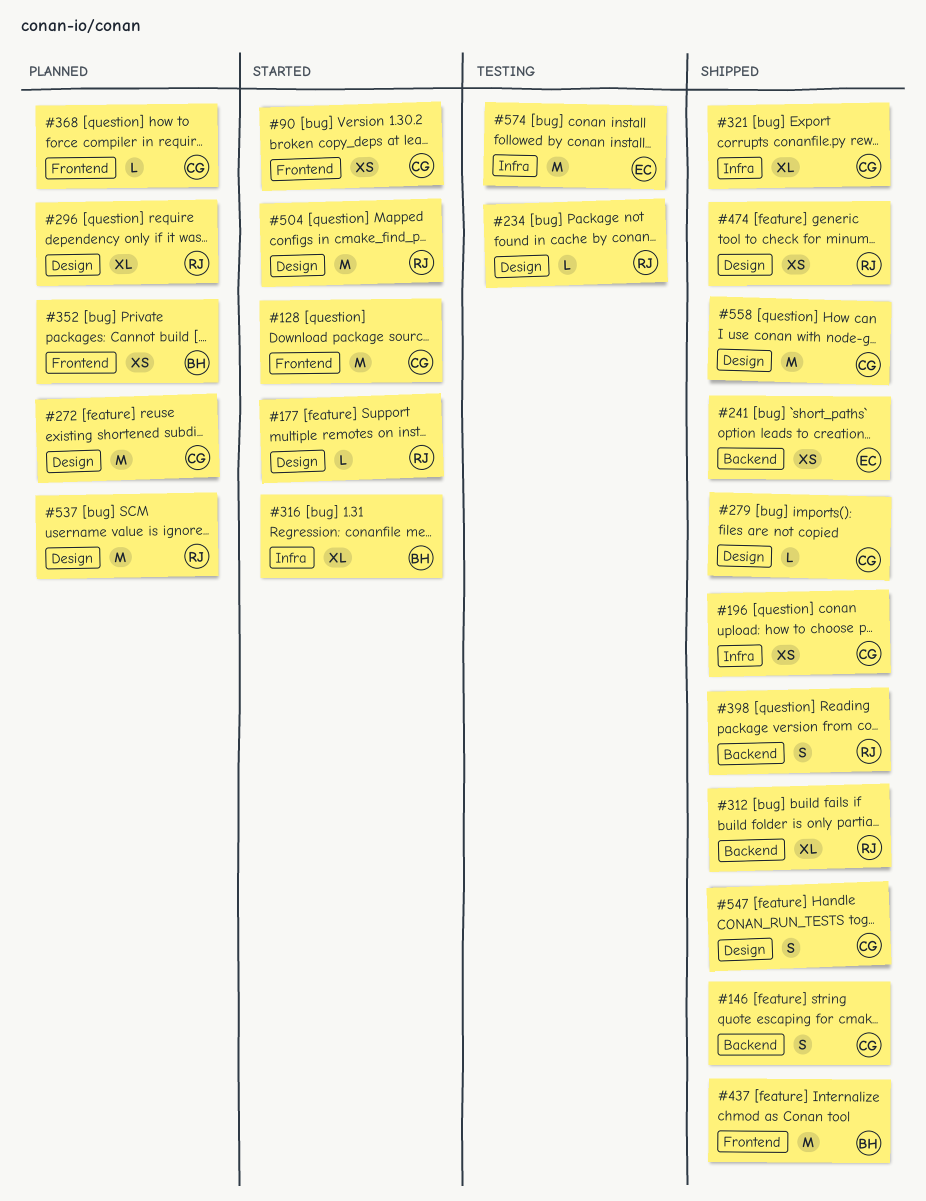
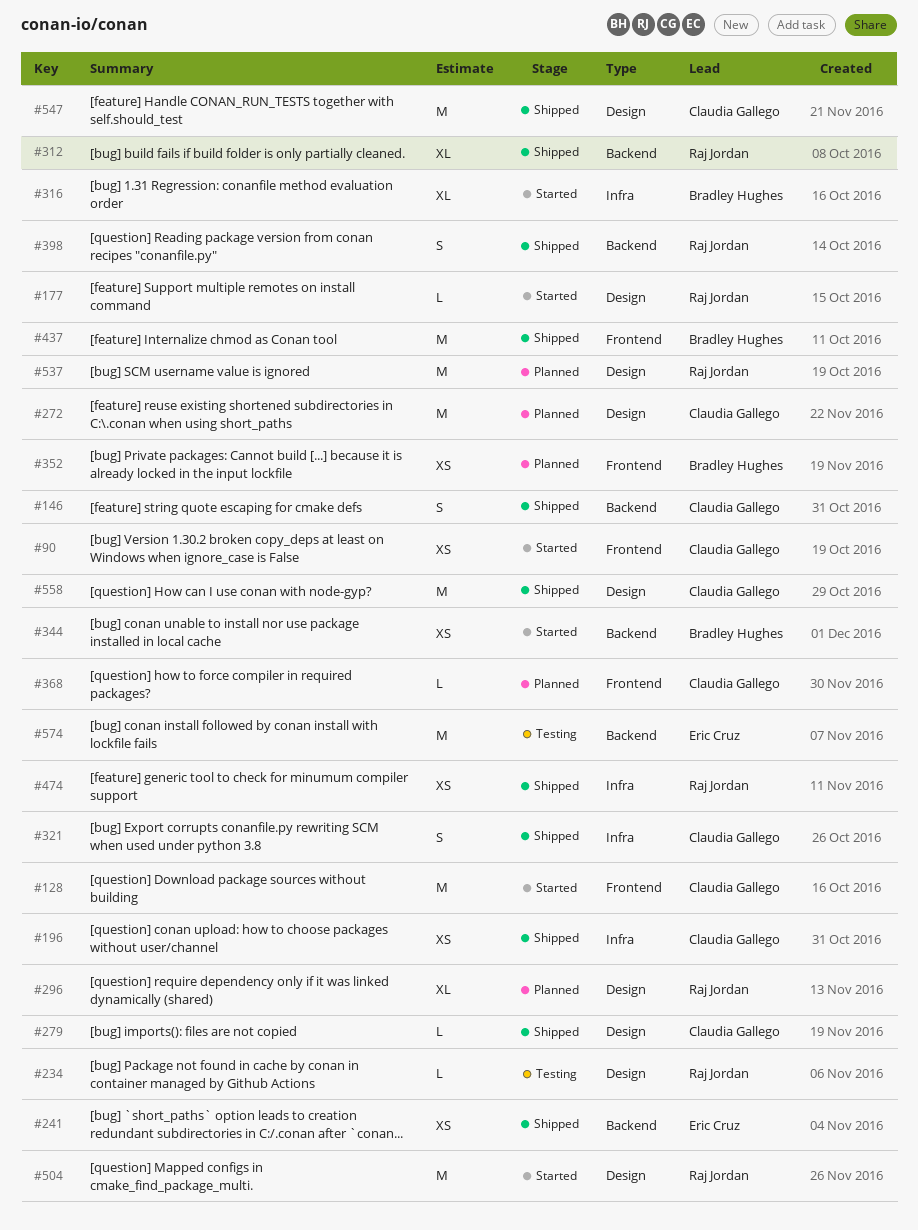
#321, estimate: XL -> S
#344: none -> present
#474, label: Design -> Infra
#547, estimate: S -> M
#574, label: Infra -> Backend

